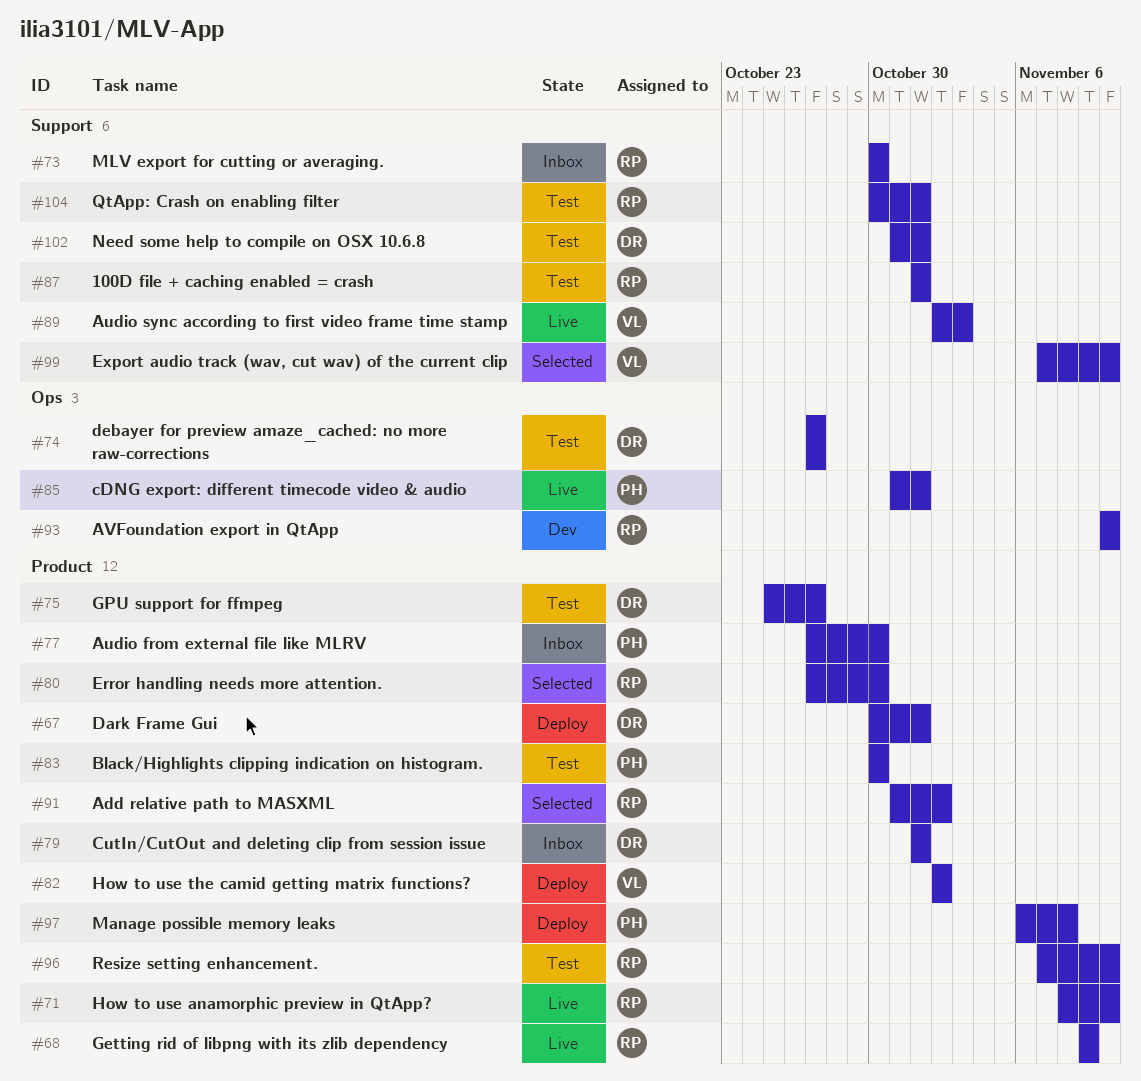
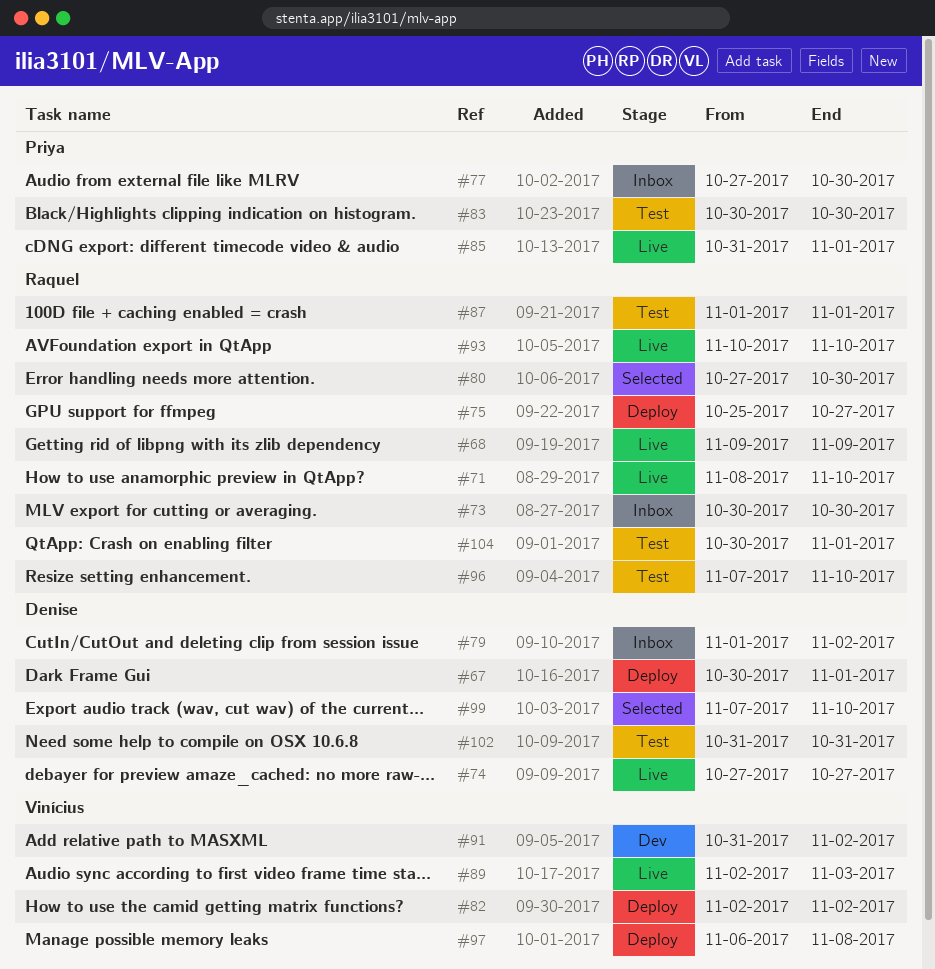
#74, status: Test -> Live
#75, status: Test -> Deploy
#75, owner: Denise -> Raquel
#79, due: Nov 1 -> Nov 2
#91, status: Selected -> Dev
#91, owner: Raquel -> Vinícius
#93, status: Dev -> Live
#97, owner: Priya -> Vinícius
#99, owner: Vinícius -> Denise
#102, due: Nov 1 -> Oct 31

